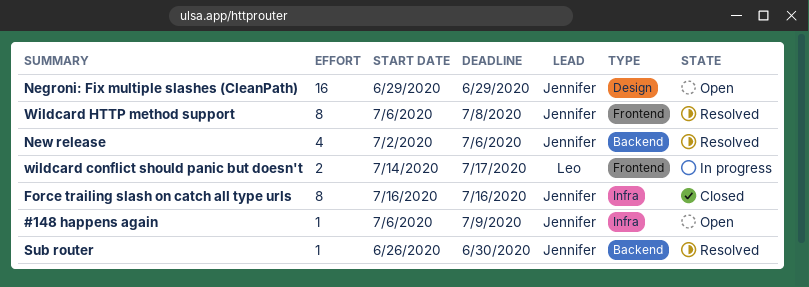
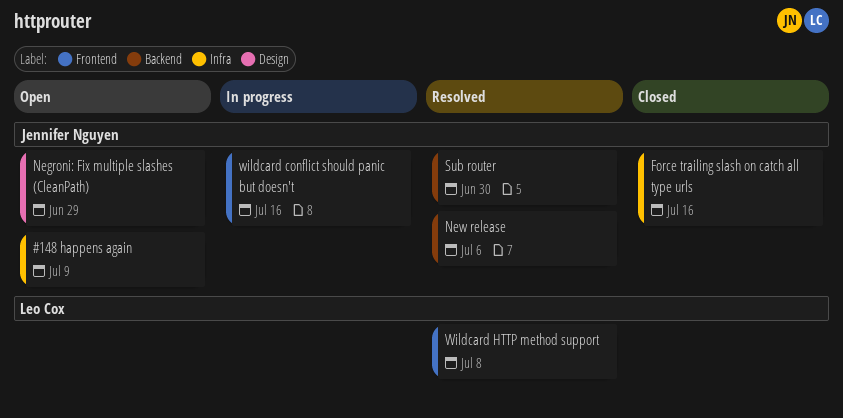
wildcard conflict should panic but doesn't, owner: Leo Cox -> Jennifer Nguyen
wildcard conflict should panic but doesn't, due: Jul 17 -> Jul 16
Wildcard HTTP method support, owner: Jennifer Nguyen -> Leo Cox

